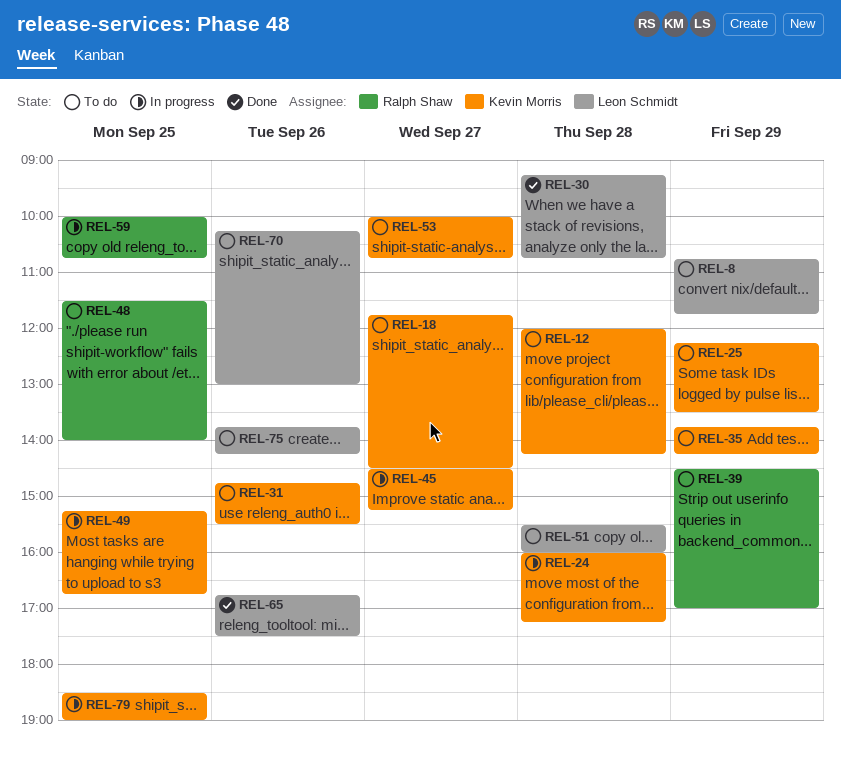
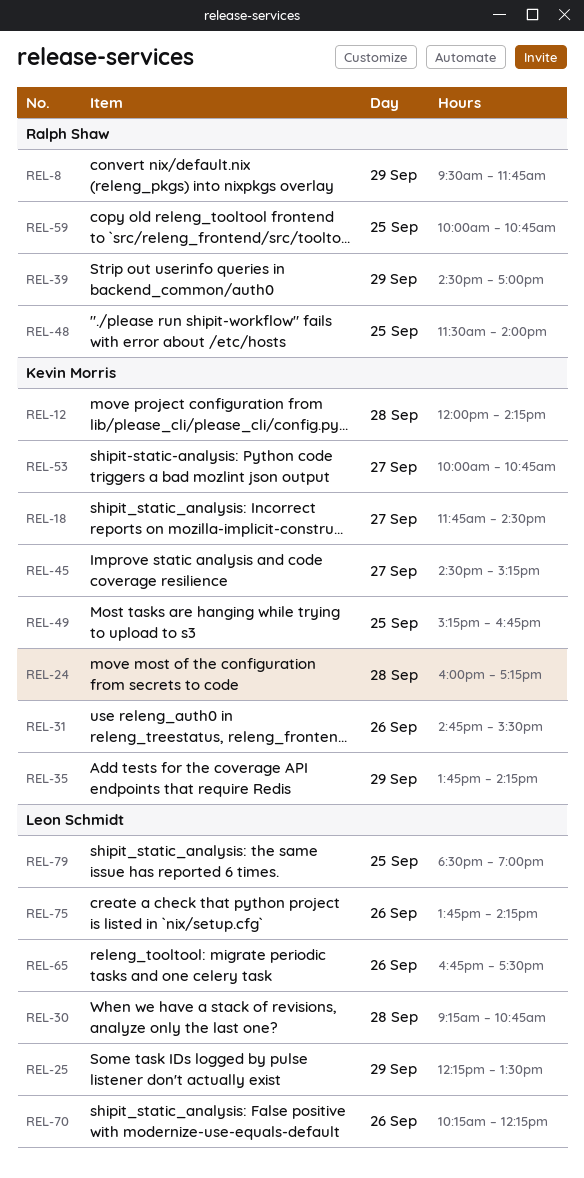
REL-8, owner: Leon Schmidt -> Ralph Shaw
REL-8, begins: 10:45 -> 09:30
REL-25, owner: Kevin Morris -> Leon Schmidt
REL-51: present -> none
REL-70, ends: 13:00 -> 12:15
REL-79, owner: Kevin Morris -> Leon Schmidt

